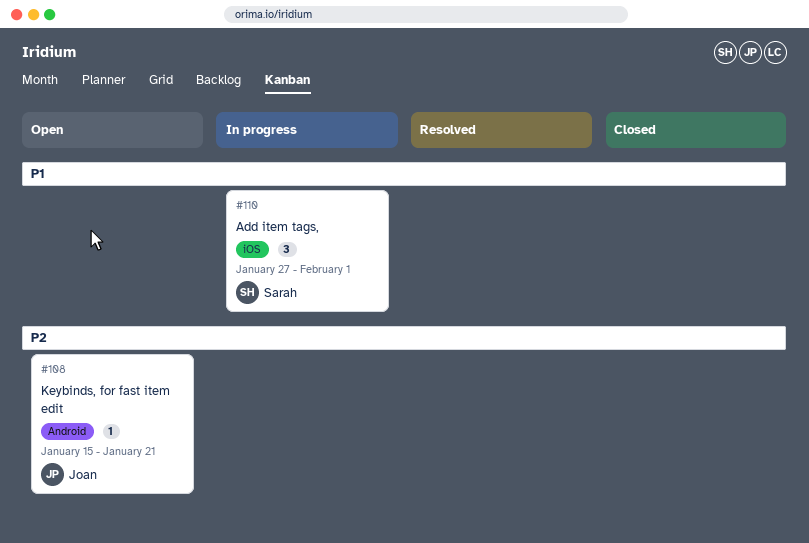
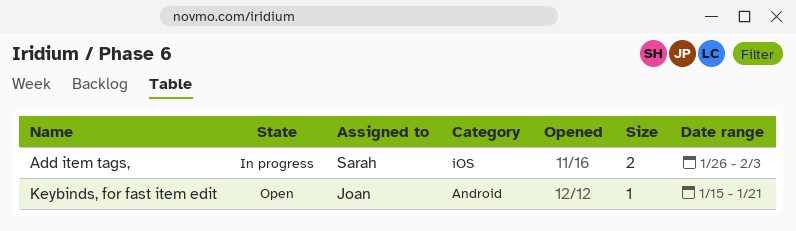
Add item tags,, estimate: 3 -> 2
Add item tags,, start: Jan 27 -> Jan 26
Add item tags,, due: Feb 1 -> Feb 3

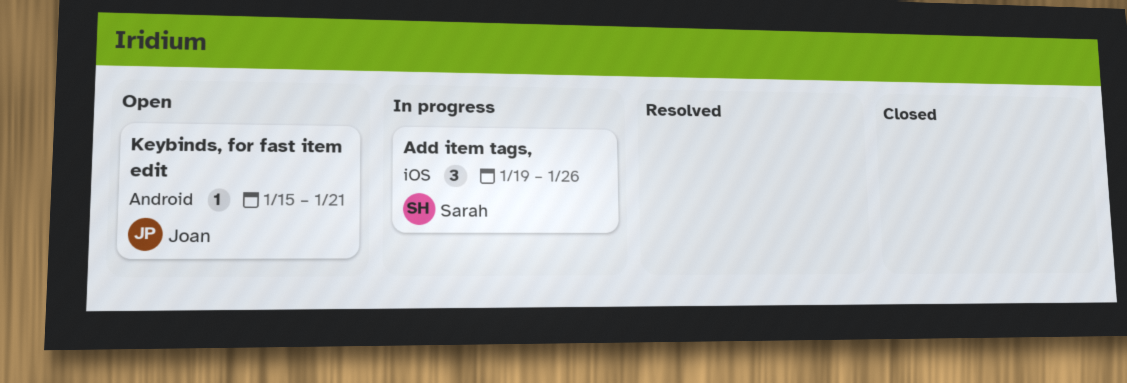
Add item tags,, estimate: 2 -> 3
Add item tags,, start: Jan 26 -> Jan 19
Add item tags,, due: Feb 3 -> Jan 26

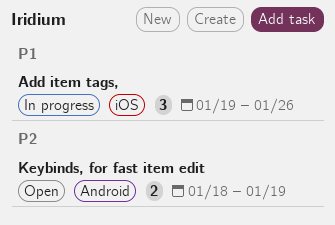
Keybinds, for fast item edit, estimate: 1 -> 2
Keybinds, for fast item edit, start: Jan 15 -> Jan 18
Keybinds, for fast item edit, due: Jan 21 -> Jan 19

